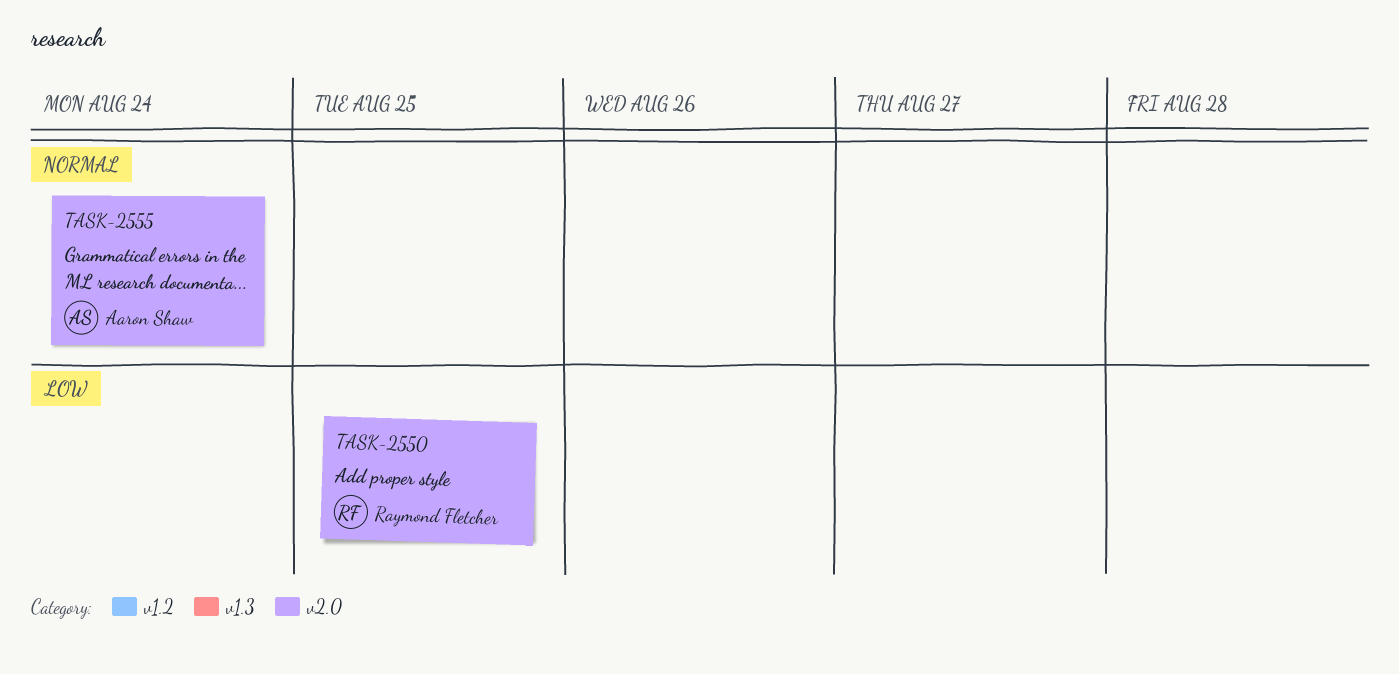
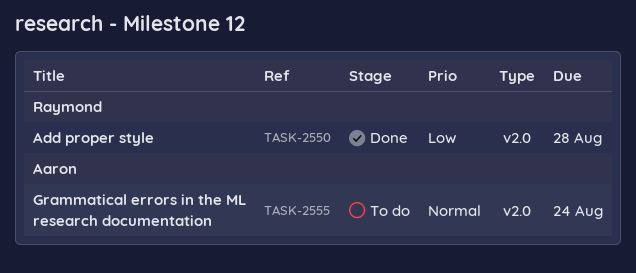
TASK-2550, due: Aug 25 -> Aug 28

